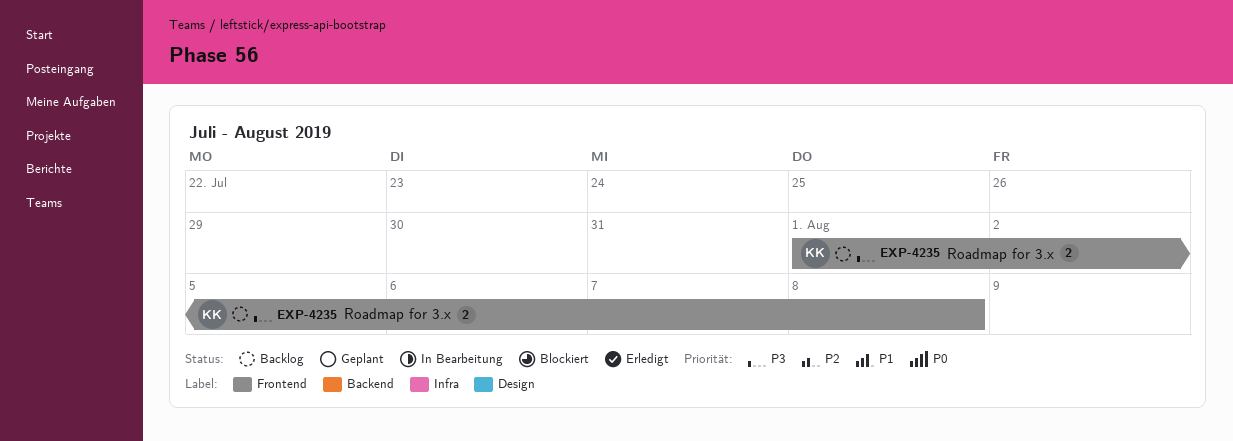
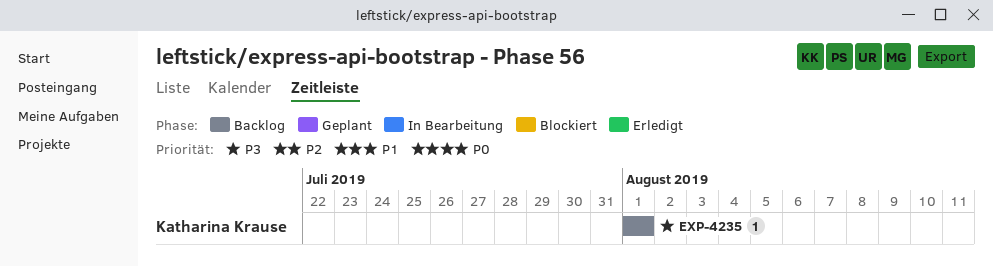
EXP-4235, estimate: 2 -> 1
EXP-4235, due: Aug 8 -> Aug 1

